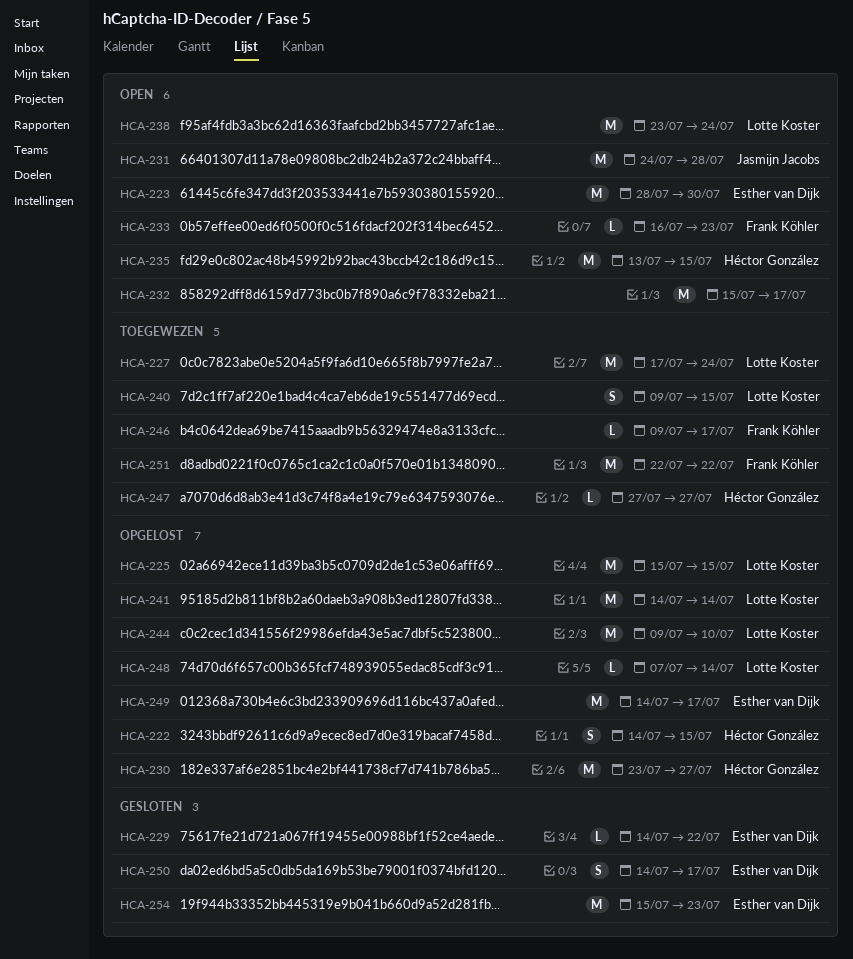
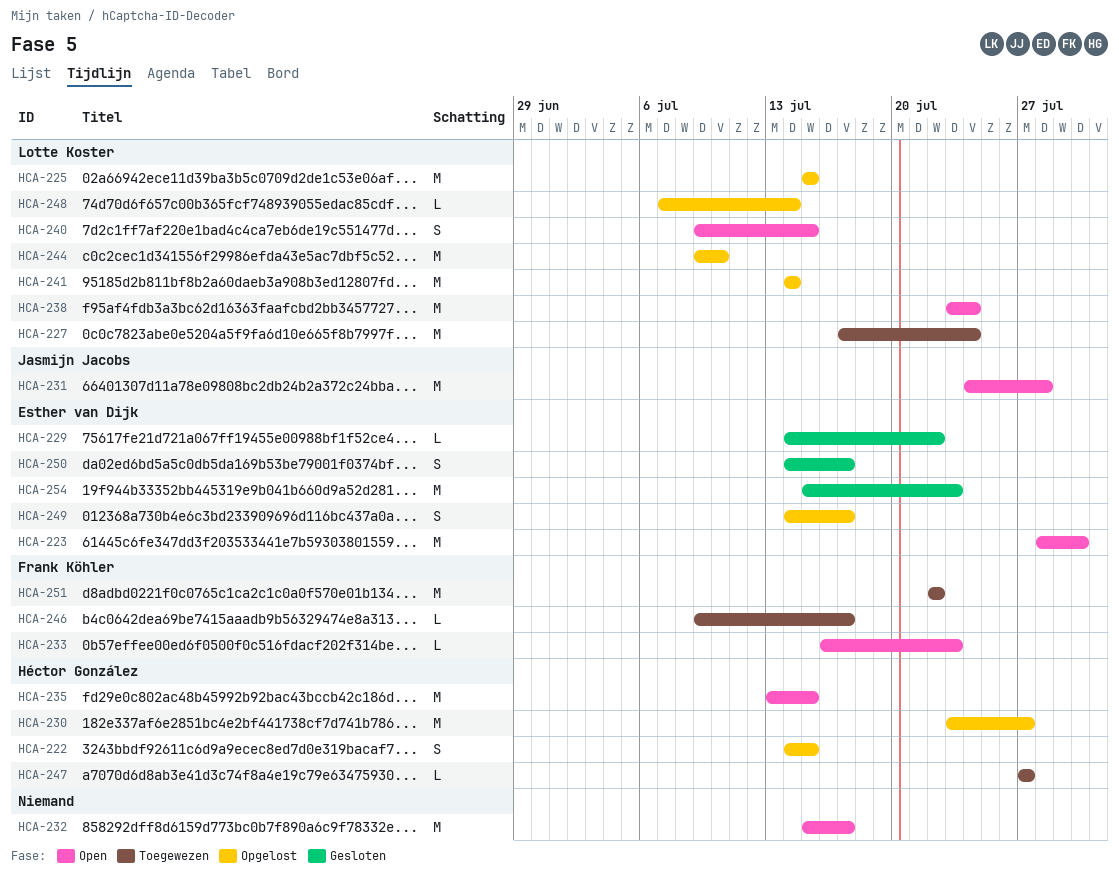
HCA-240, status: Toegewezen -> Open
HCA-249, estimate: M -> S

